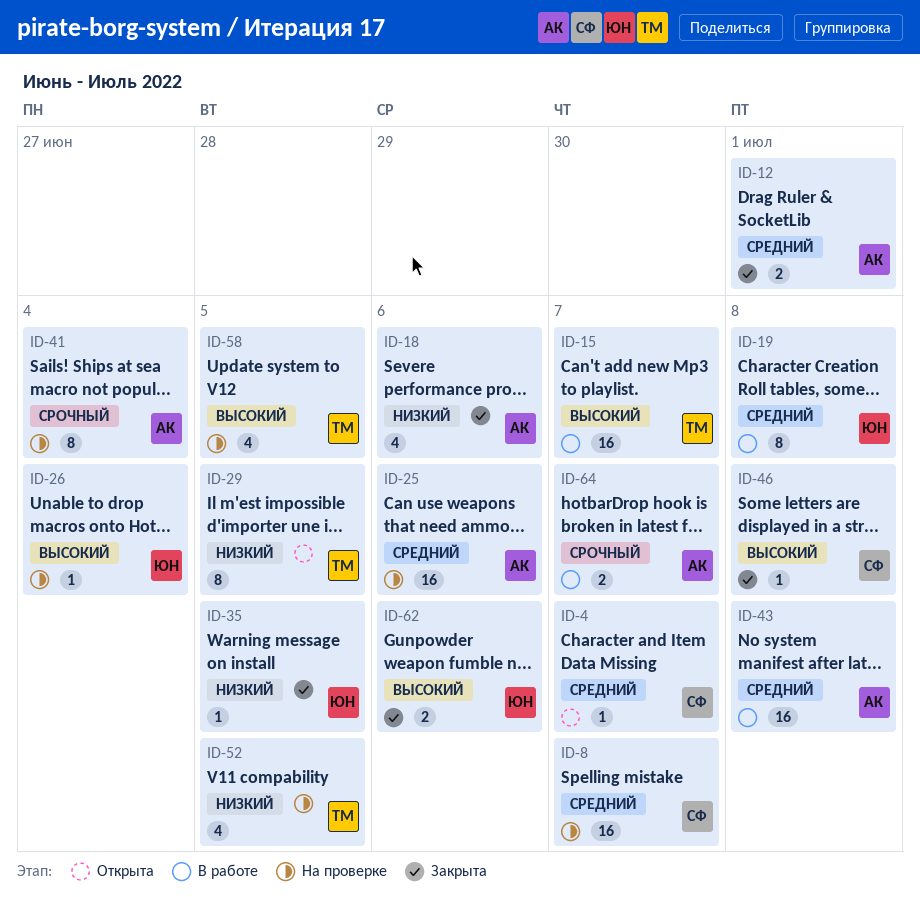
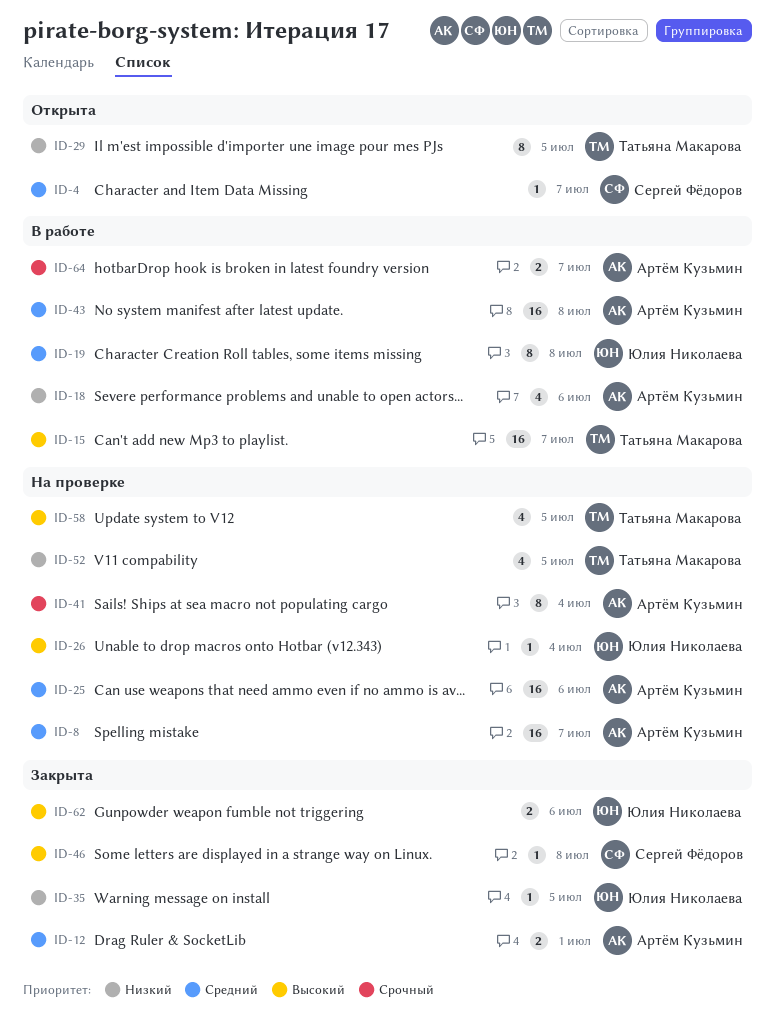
ID-8, owner: Сергей Фёдоров -> Артём Кузьмин
ID-18, status: Закрыта -> В работе

